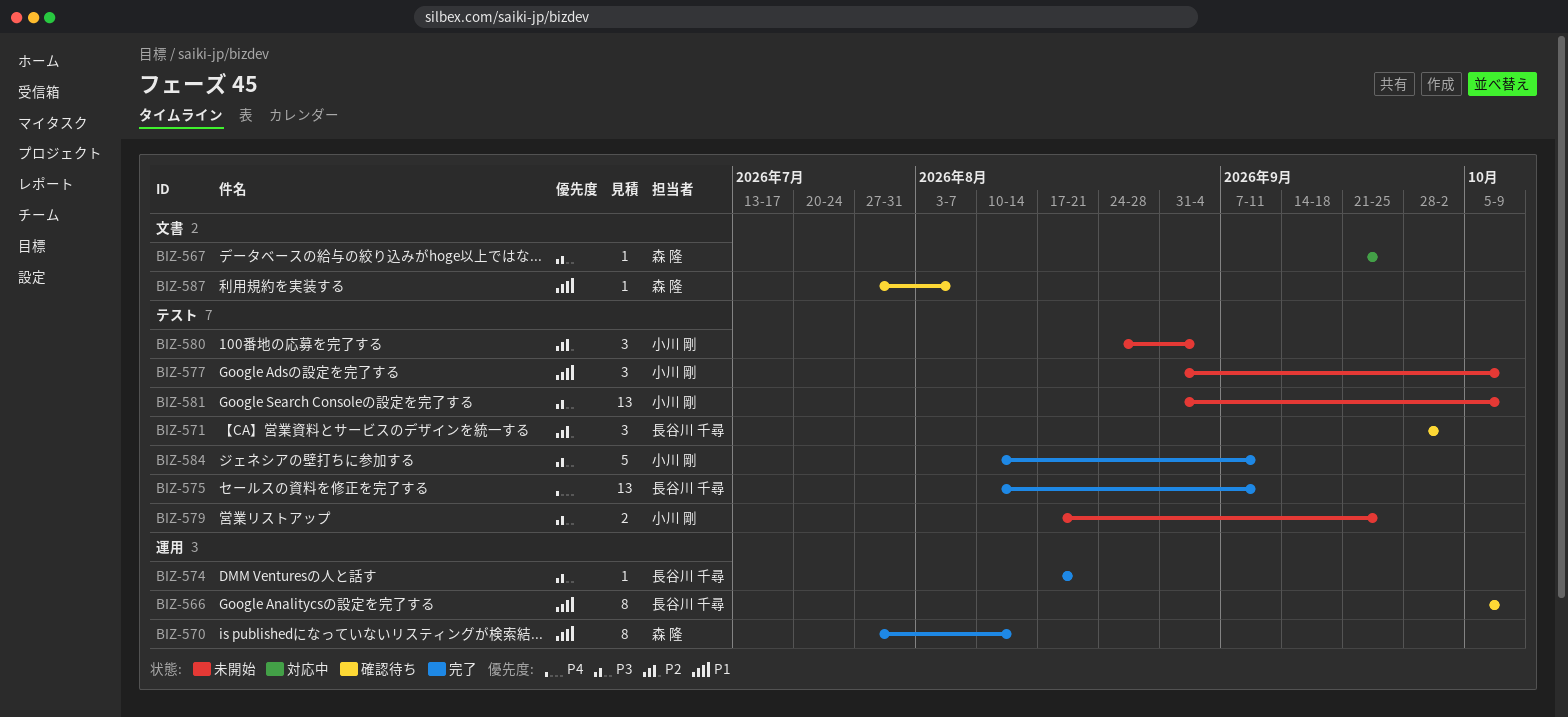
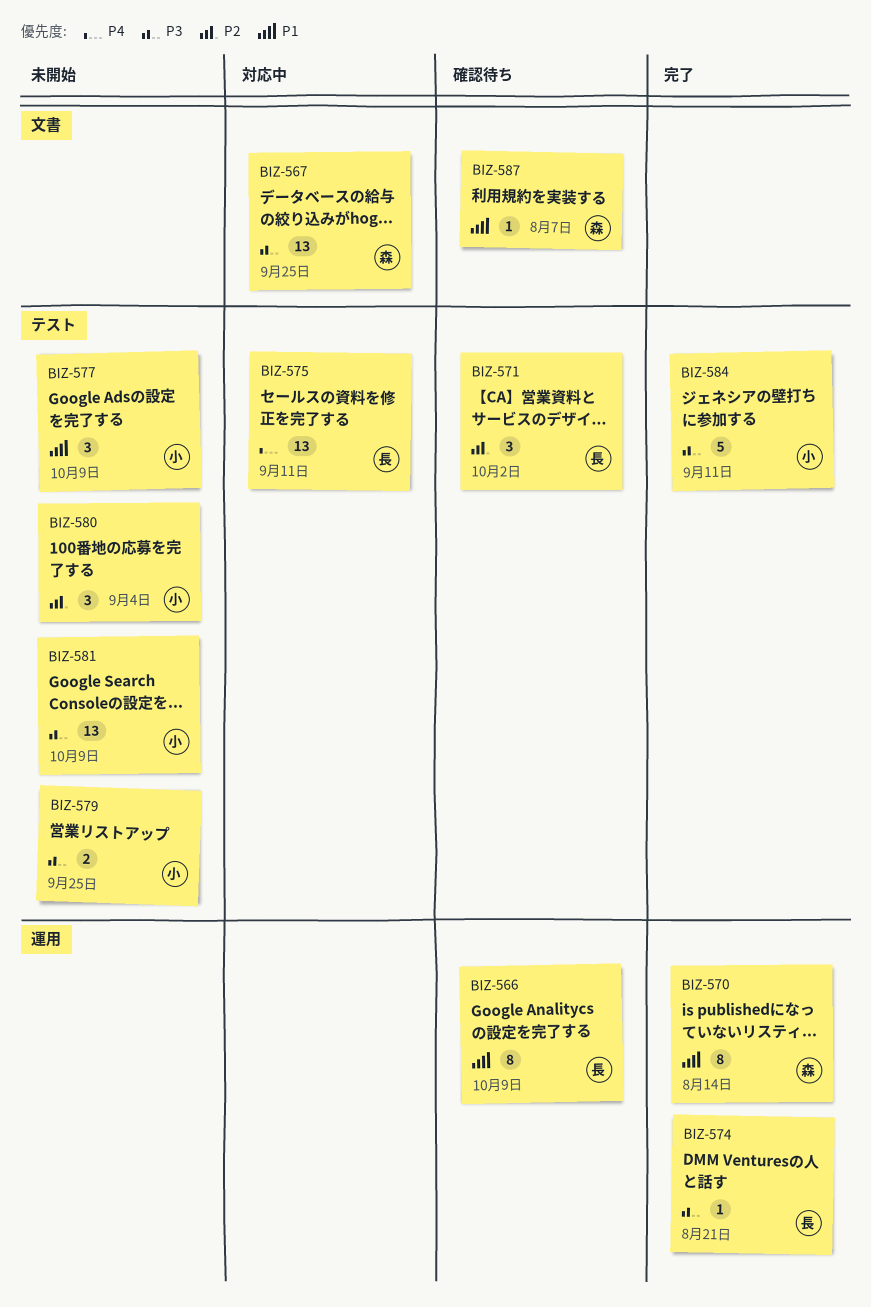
BIZ-567, estimate: 1 -> 13
BIZ-575, status: 完了 -> 対応中

